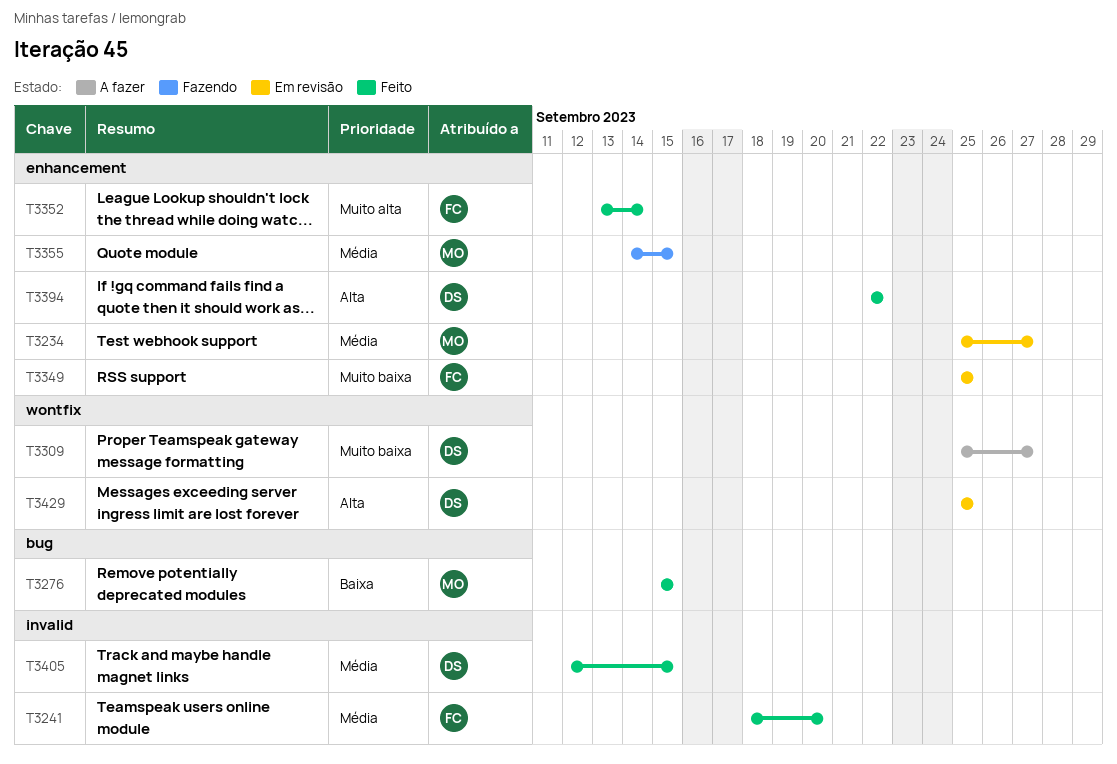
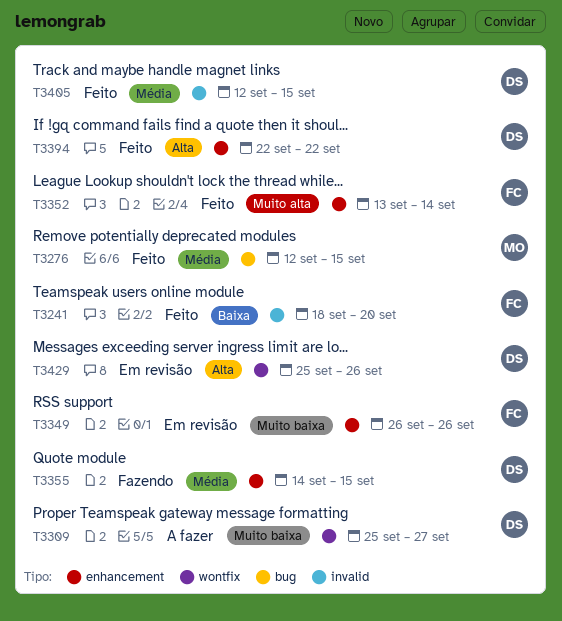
T3234: present -> none
T3241, priority: Média -> Baixa
T3276, priority: Baixa -> Média
T3276, start: Sep 15 -> Sep 12
T3349, start: Sep 25 -> Sep 26
T3349, due: Sep 25 -> Sep 26
T3355, owner: MO -> DS
T3429, due: Sep 25 -> Sep 26

